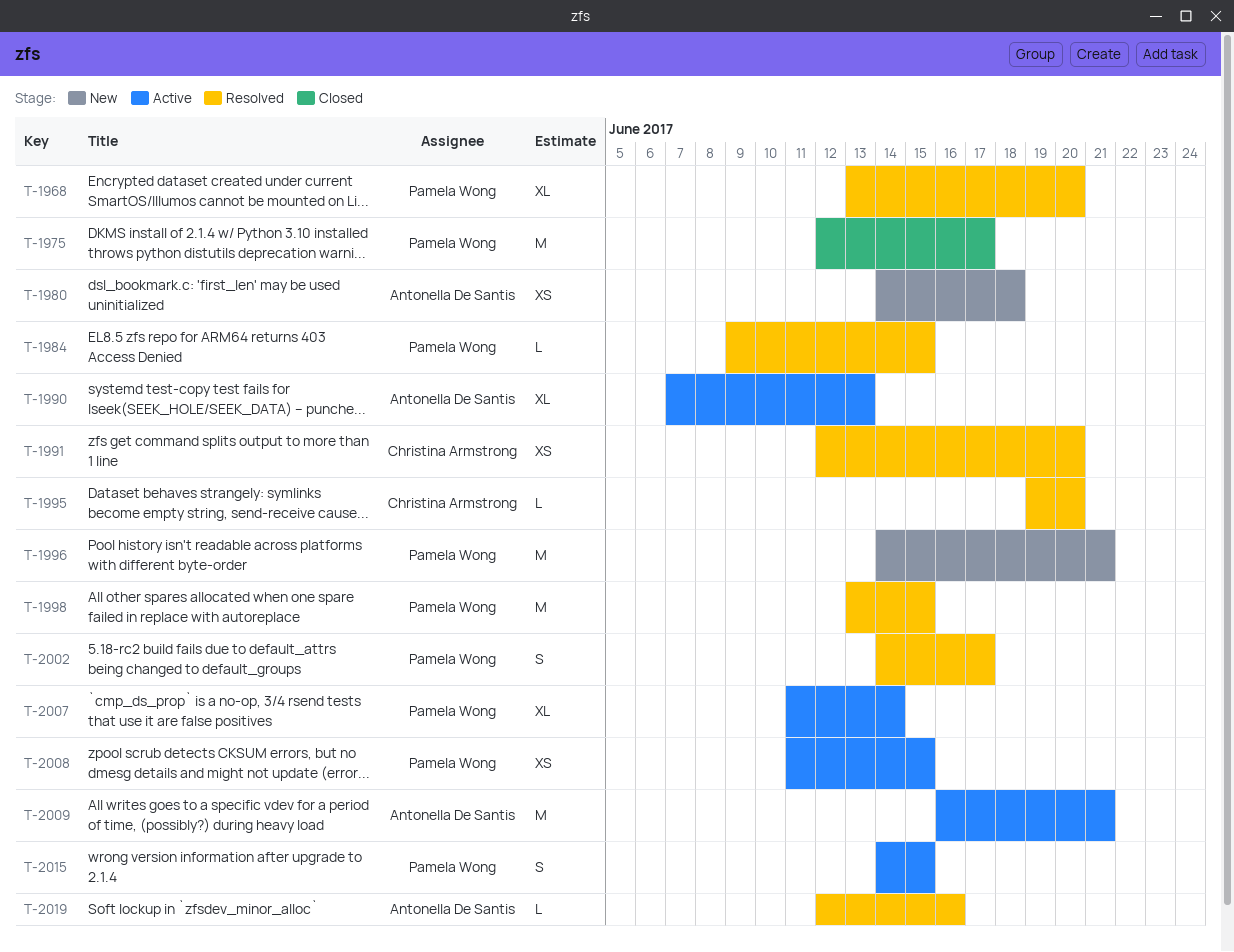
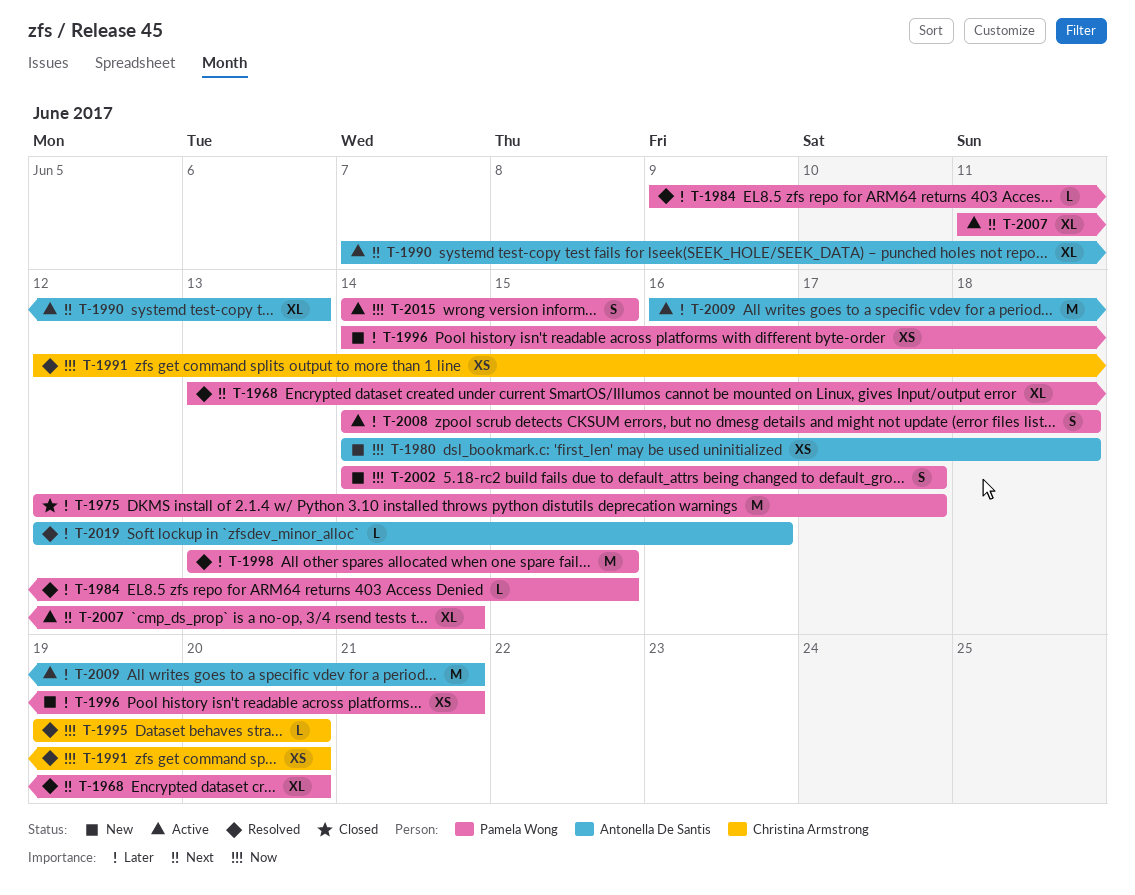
T-1996, estimate: M -> XS
T-2002, status: Resolved -> New
T-2008, estimate: XS -> S
T-2008, start: Jun 11 -> Jun 14
T-2008, due: Jun 15 -> Jun 18

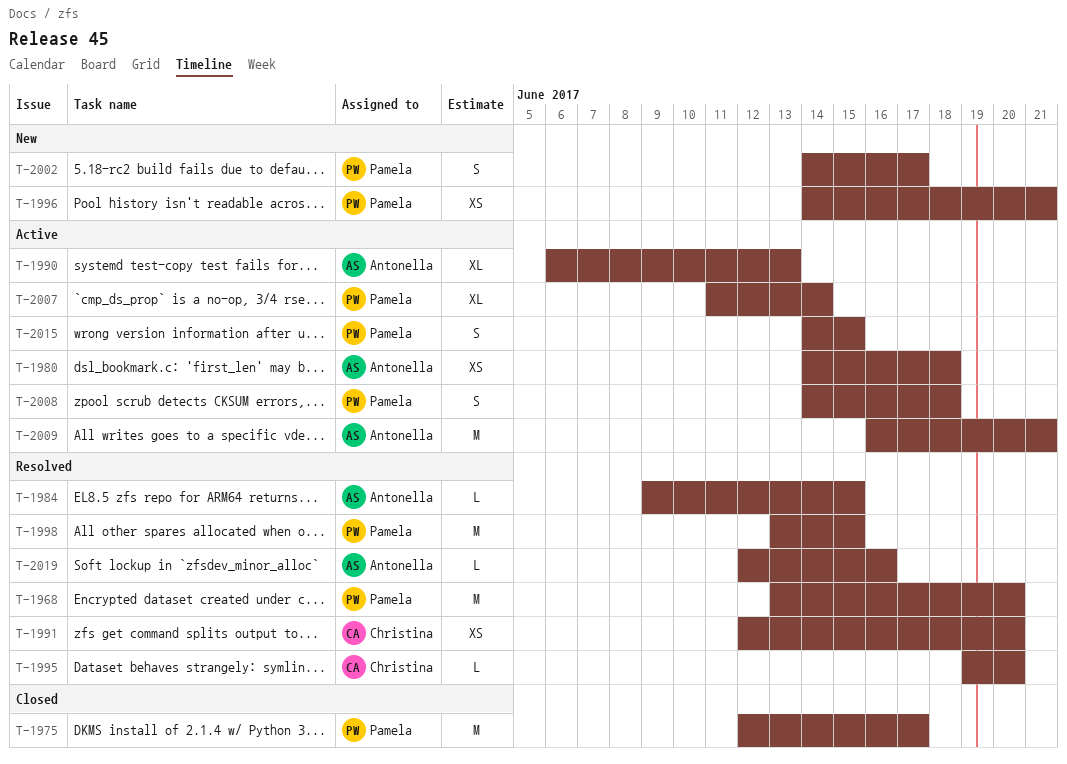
T-1968, estimate: XL -> M
T-1980, status: New -> Active
T-1984, owner: Pamela Wong -> Antonella De Santis
T-1990, start: Jun 7 -> Jun 6

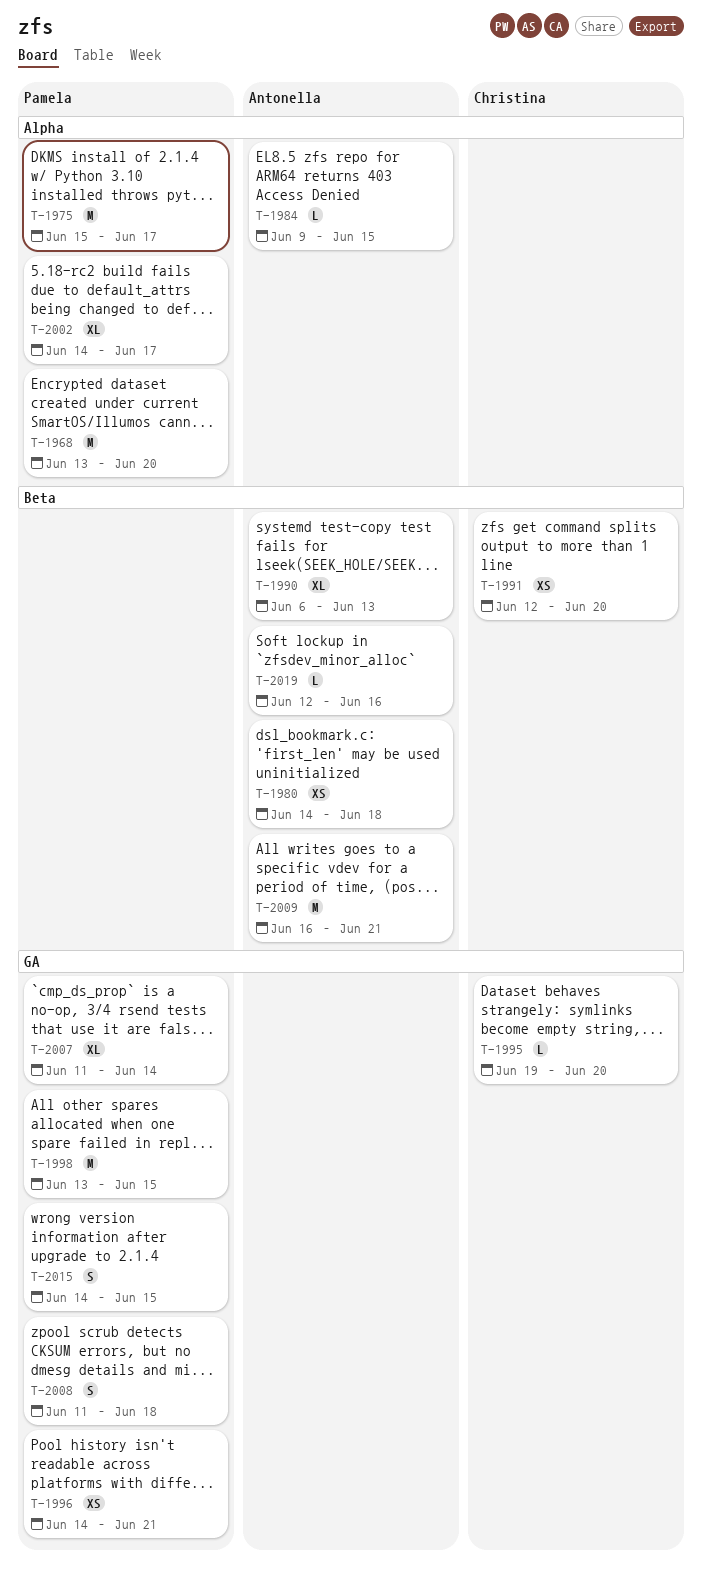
T-1975, start: Jun 12 -> Jun 15
T-2002, estimate: S -> XL
T-2008, start: Jun 14 -> Jun 11

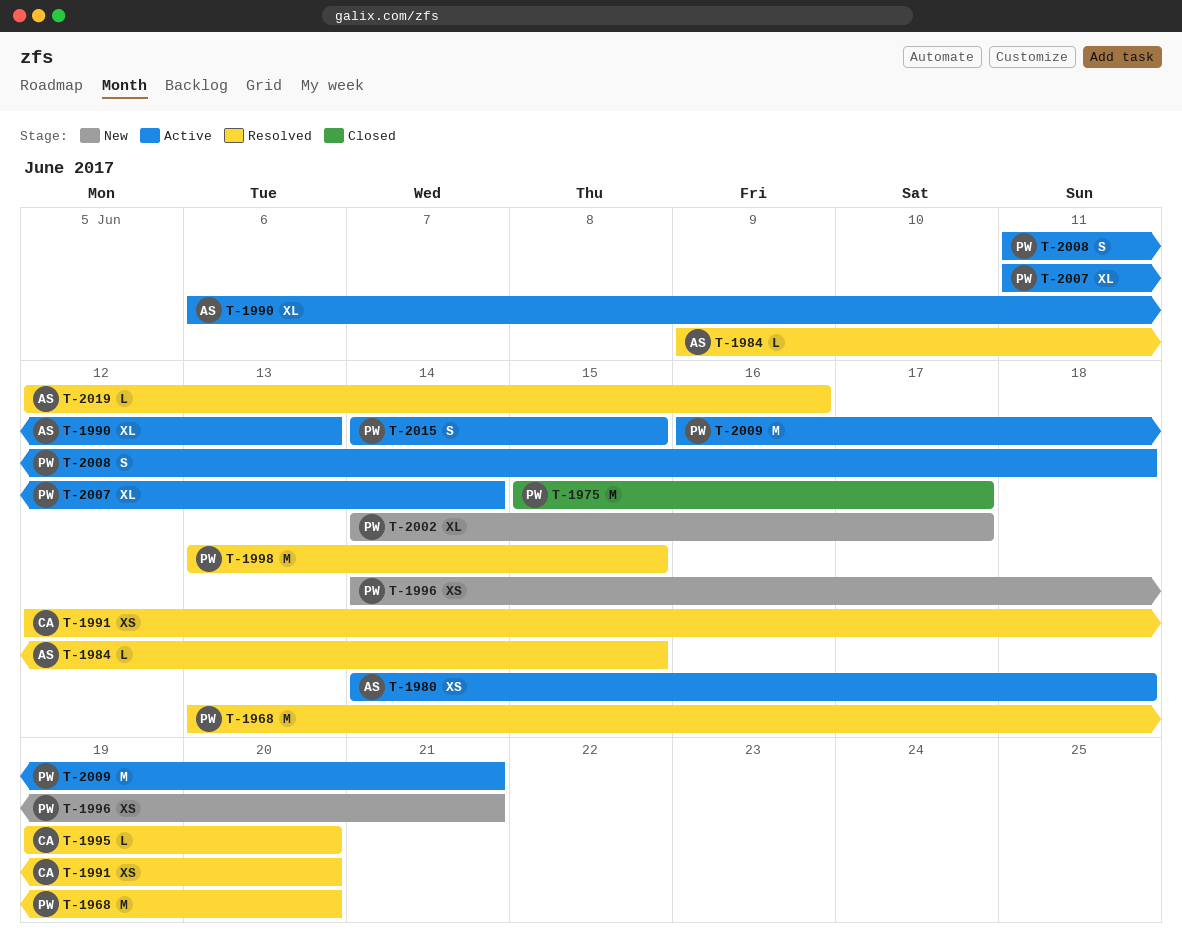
T-2009, owner: Antonella -> Pamela

